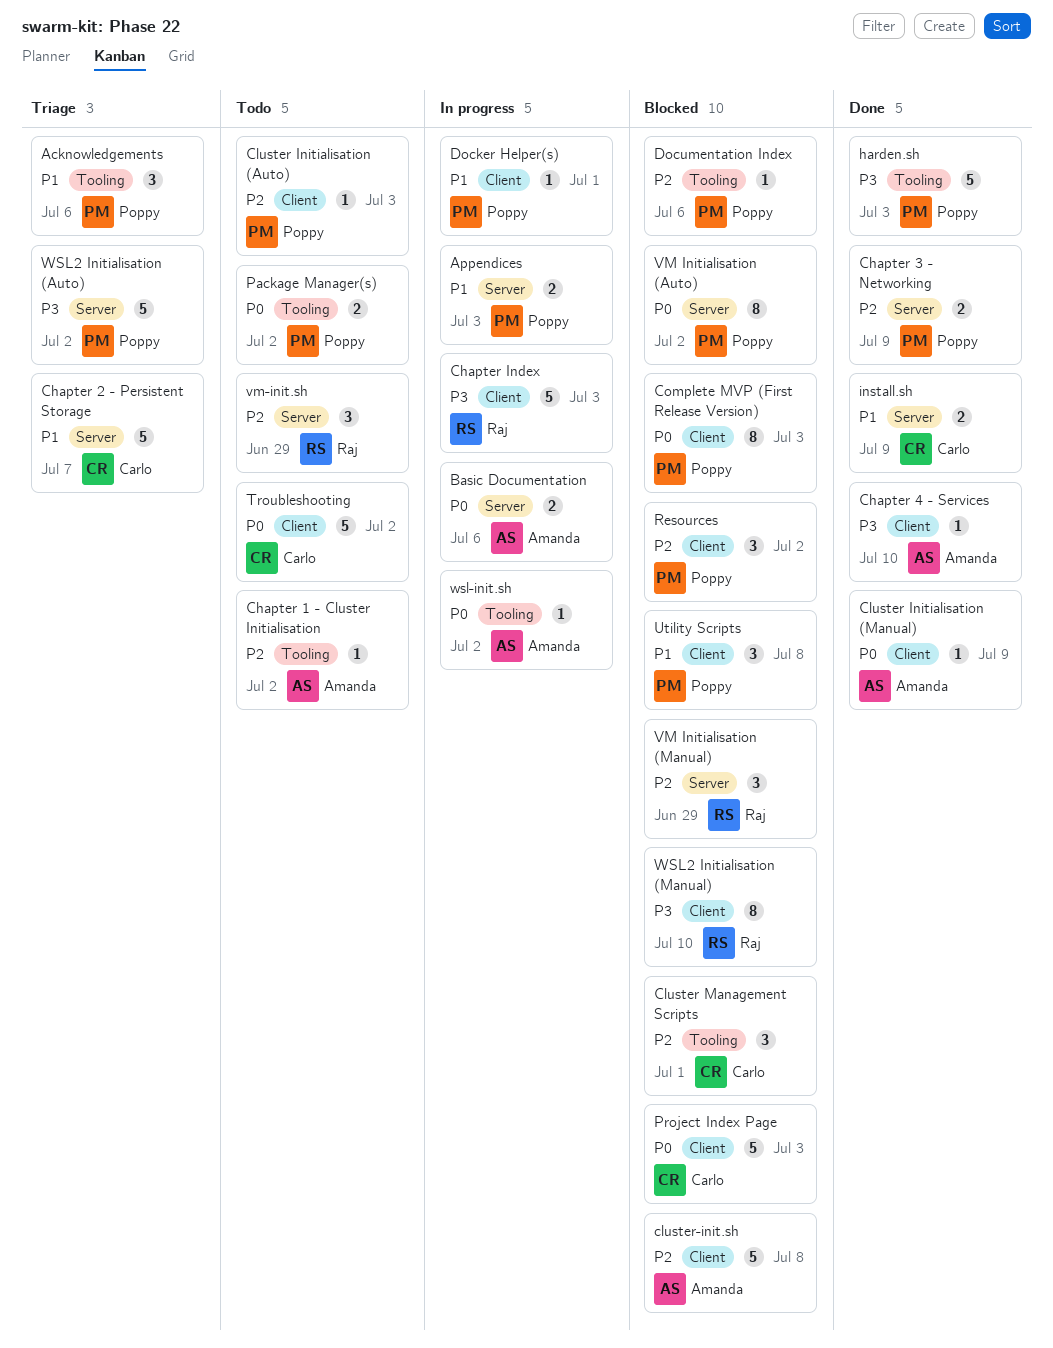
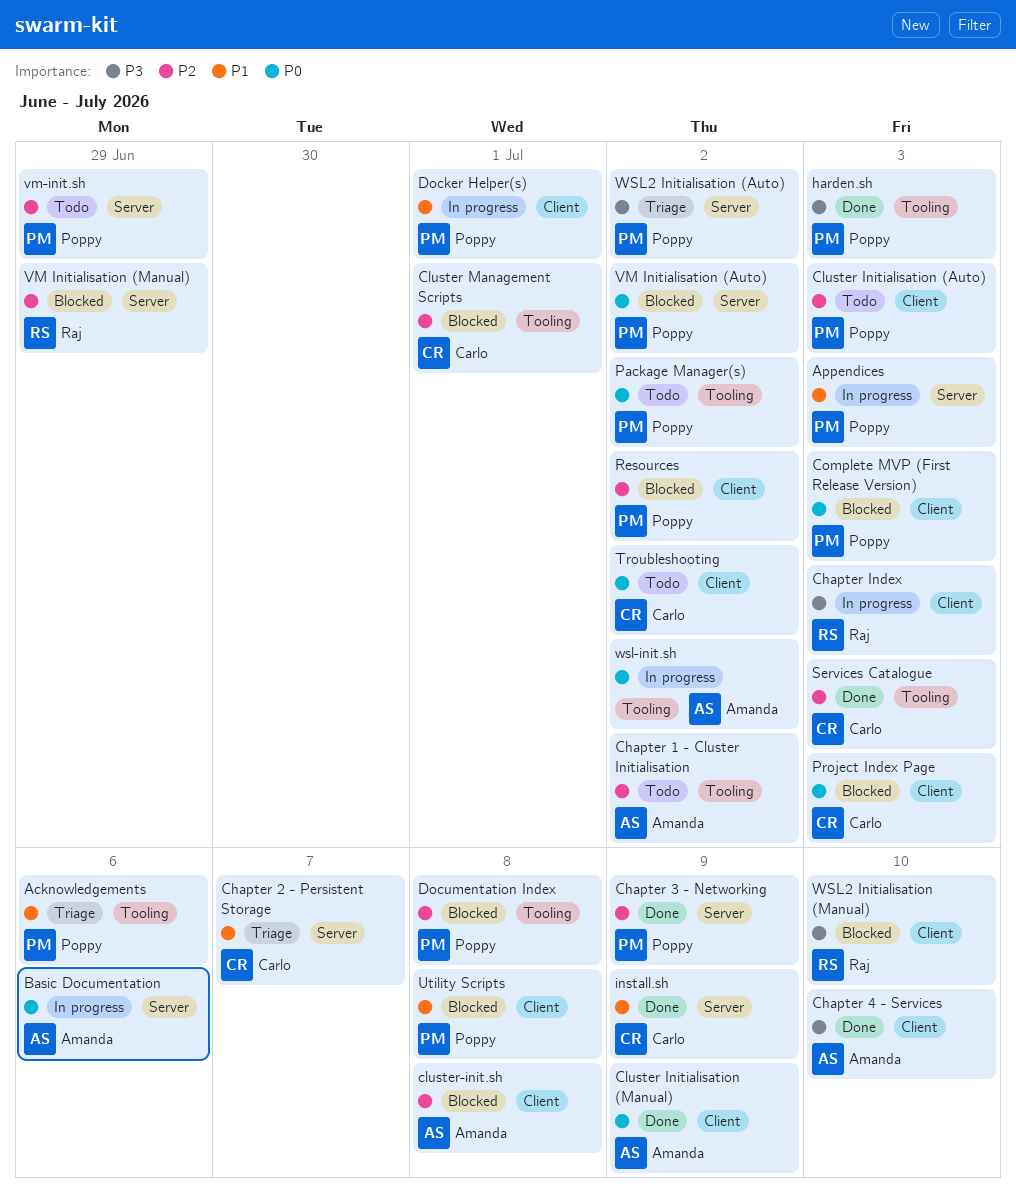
Documentation Index, due: Jul 6 -> Jul 8
Services Catalogue: none -> present
vm-init.sh, owner: Raj -> Poppy

